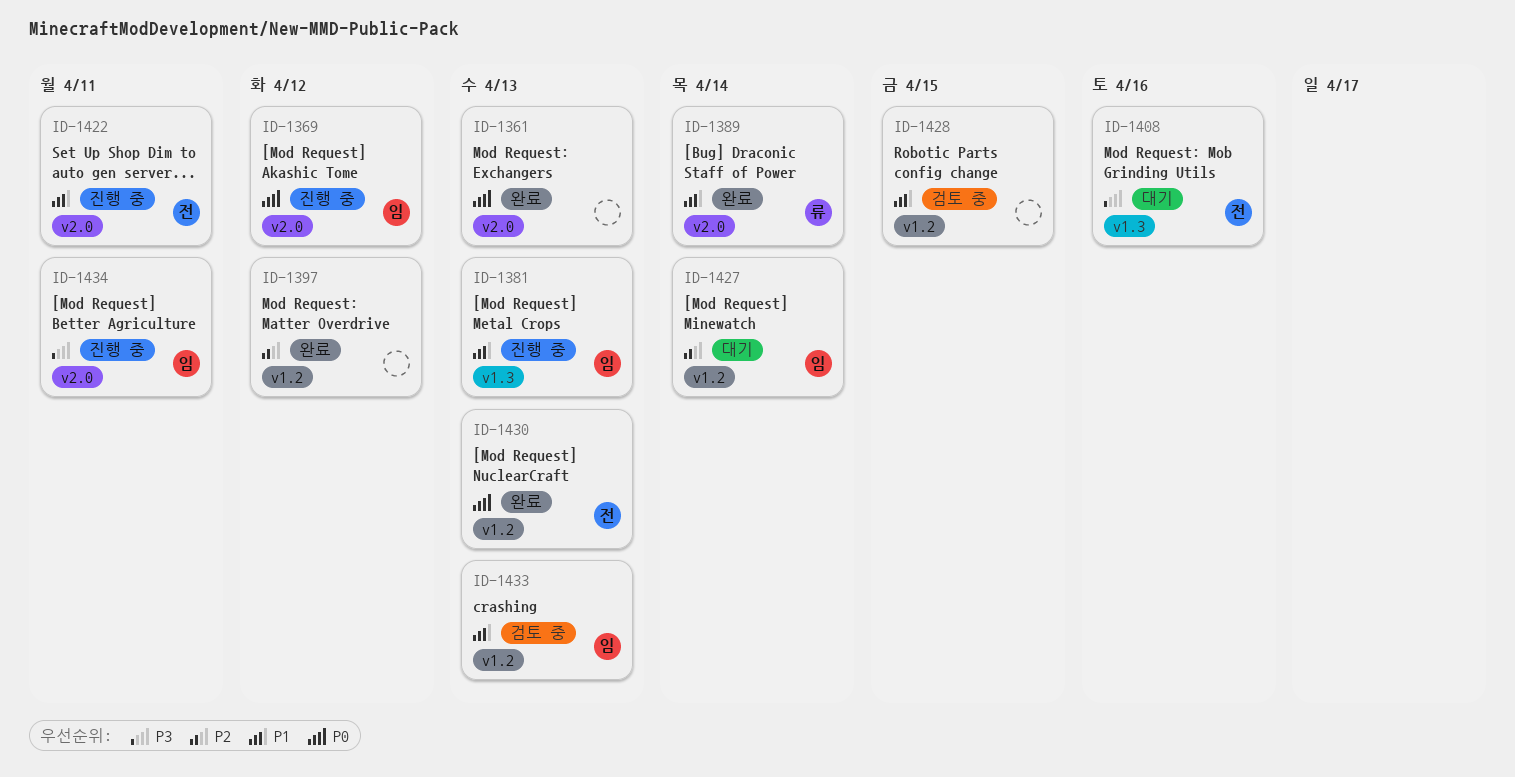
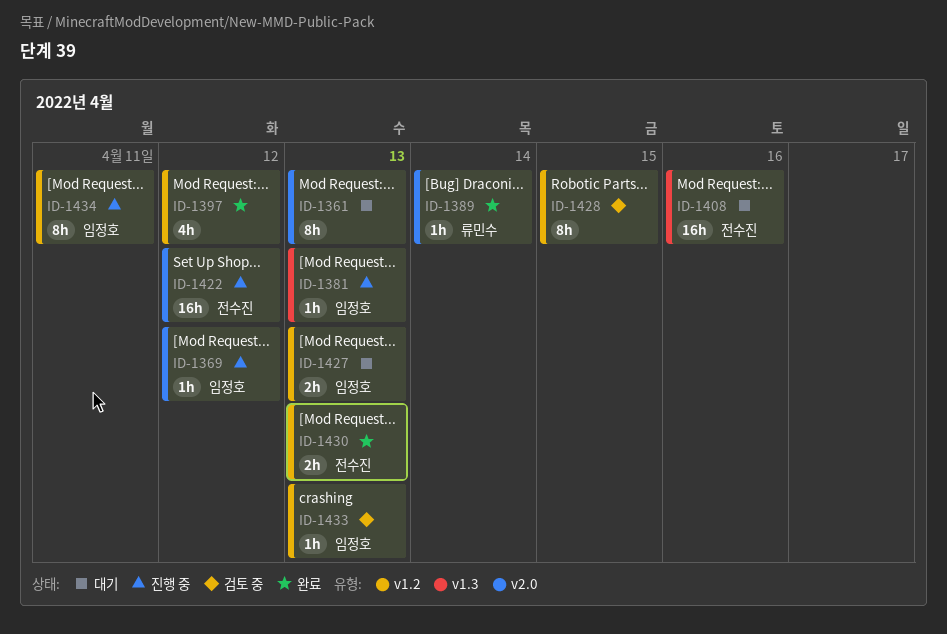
ID-1361, status: 완료 -> 대기
ID-1422, due: Apr 11 -> Apr 12
ID-1427, due: Apr 14 -> Apr 13
ID-1434, label: v2.0 -> v1.2

